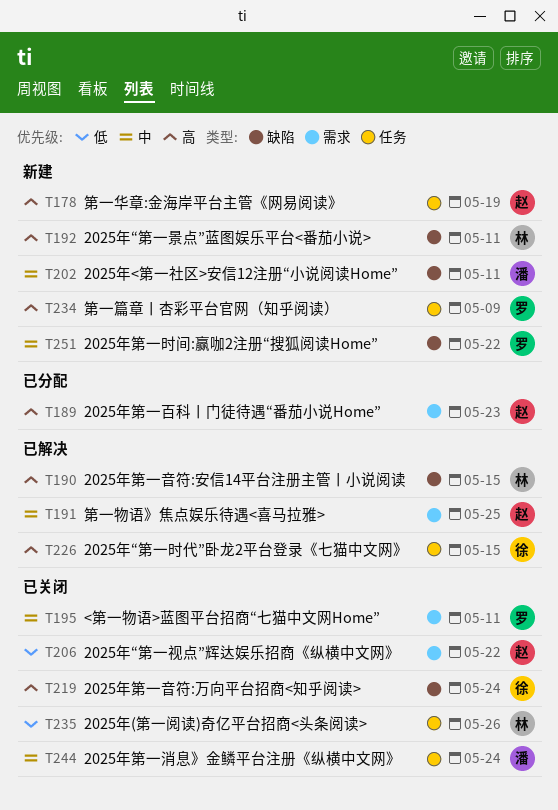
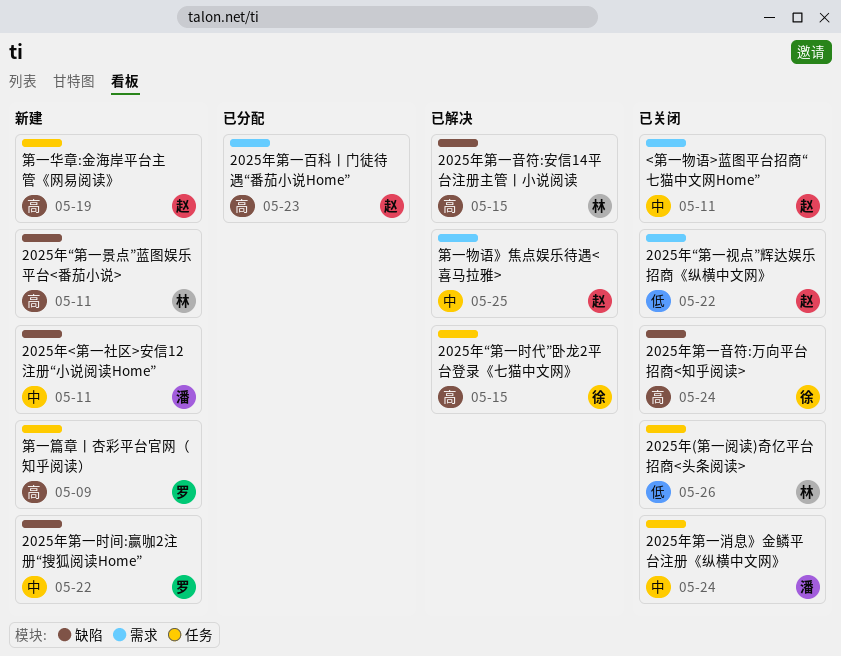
<第一物语>蓝图平台招商“七猫中文网Home”, owner: 罗 -> 赵

